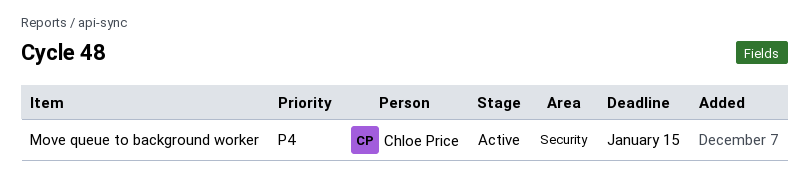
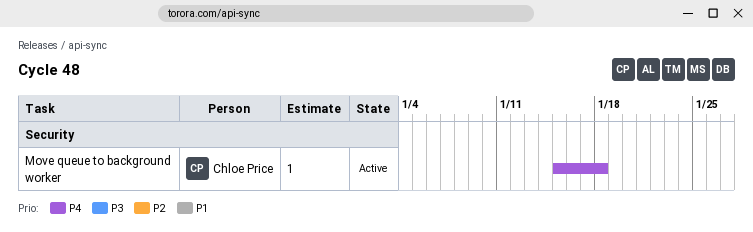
Move queue to background worker, due: Jan 15 -> Jan 18

